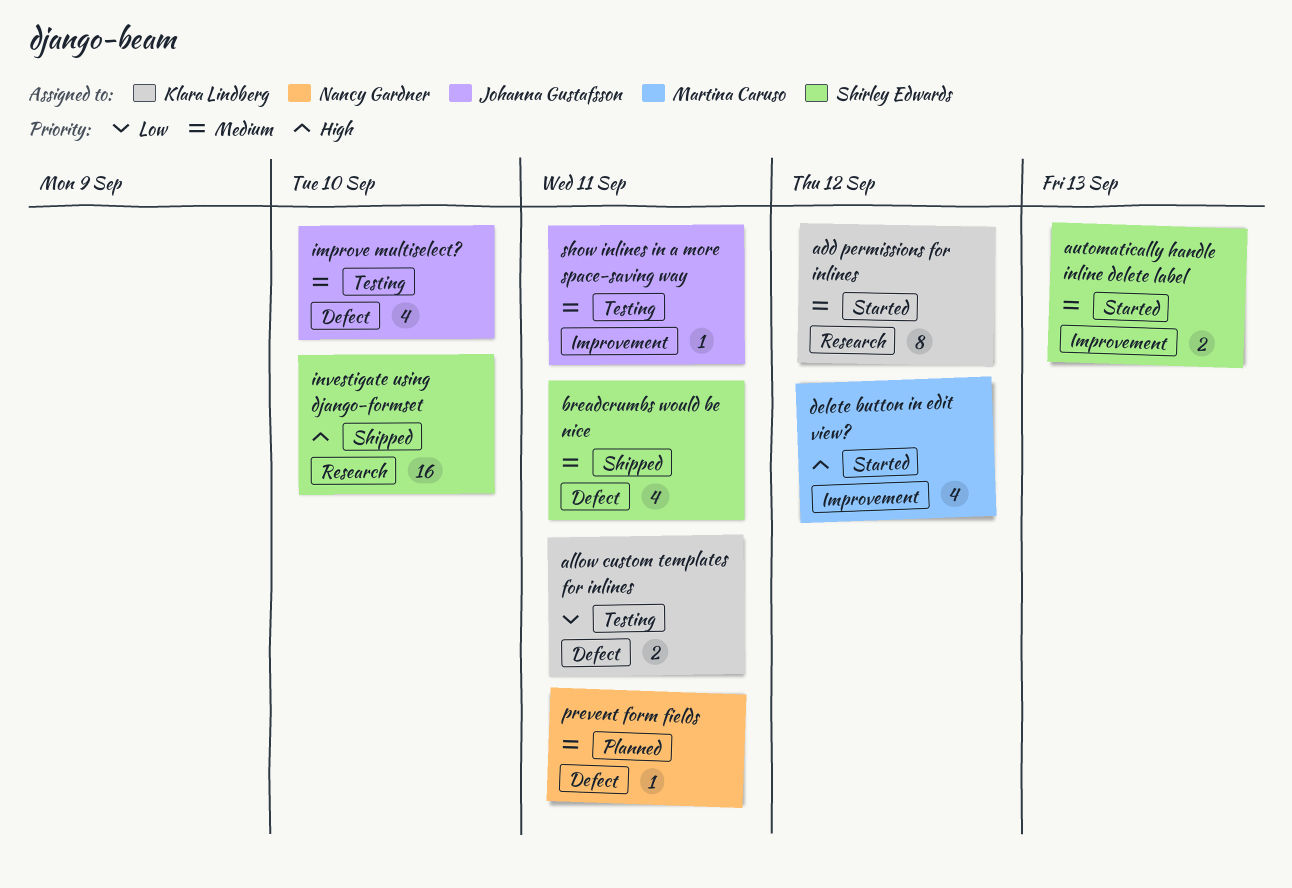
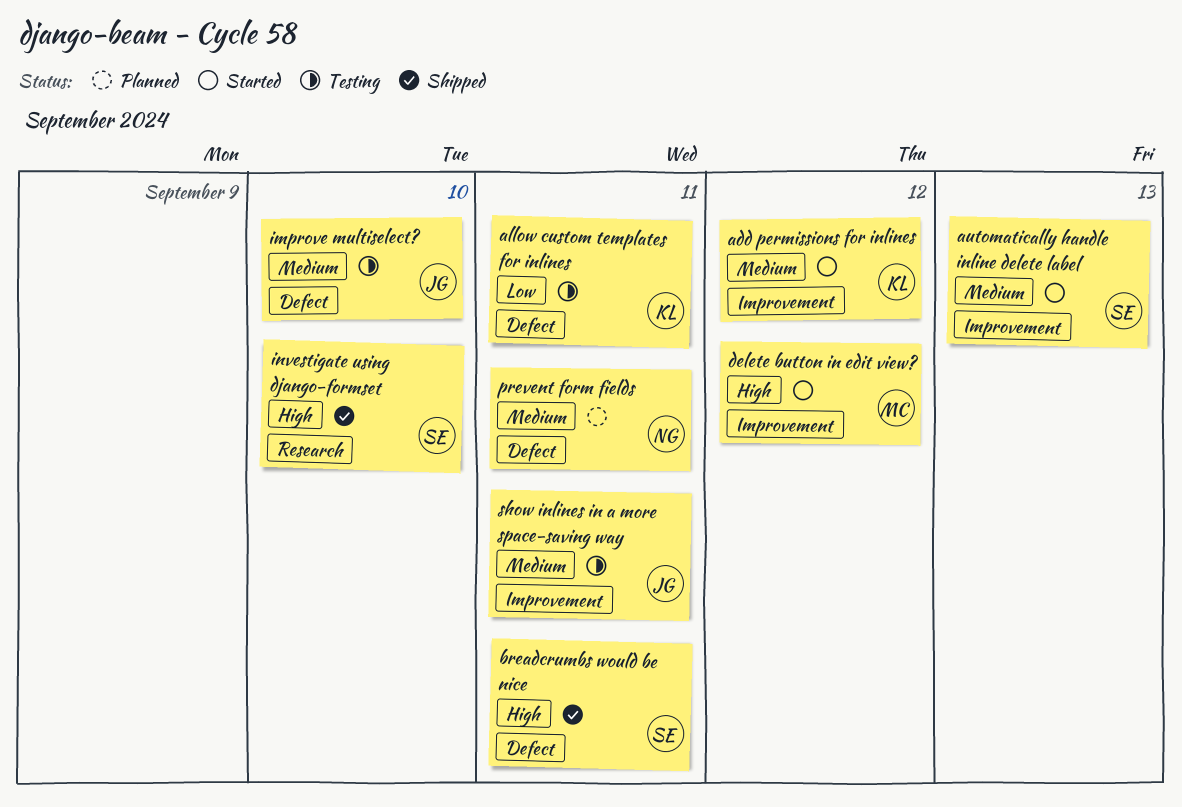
add permissions for inlines, label: Research -> Improvement
breadcrumbs would be nice, priority: Medium -> High

